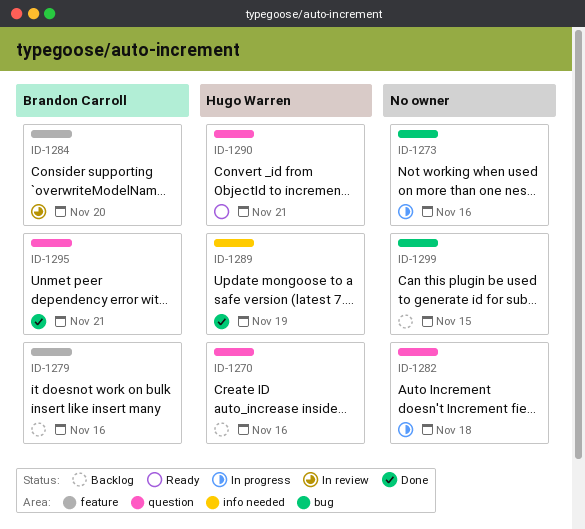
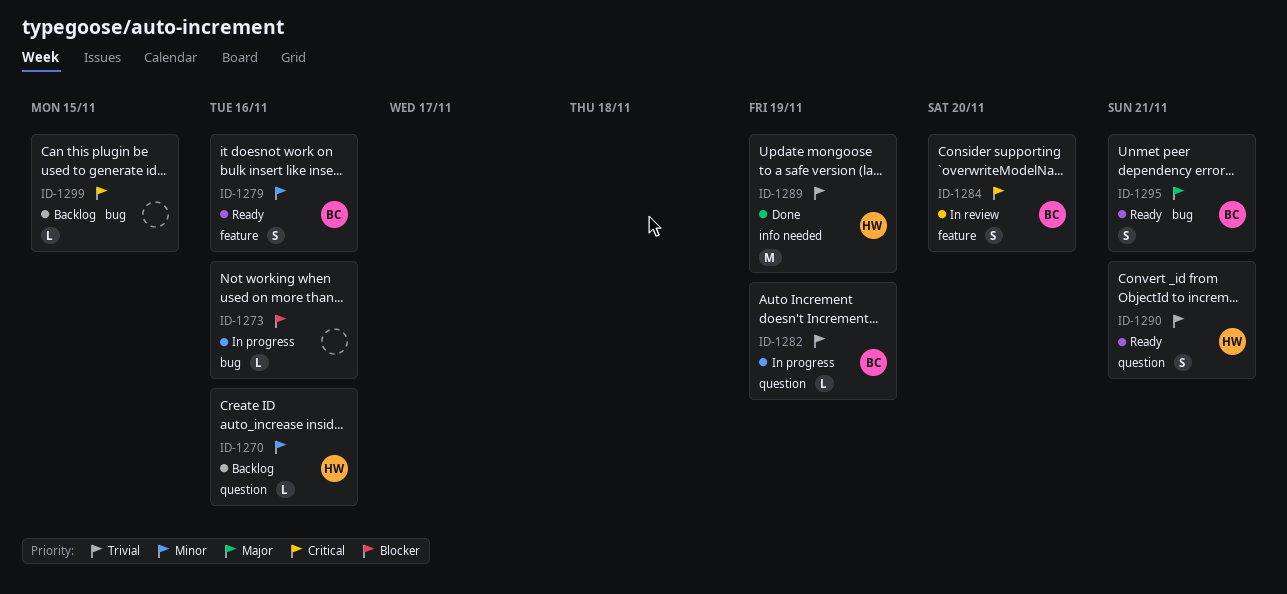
ID-1279, status: Backlog -> Ready
ID-1282, owner: none -> Brandon Carroll
ID-1282, due: Nov 18 -> Nov 19
ID-1295, status: Done -> Ready
ID-1295, label: question -> bug

